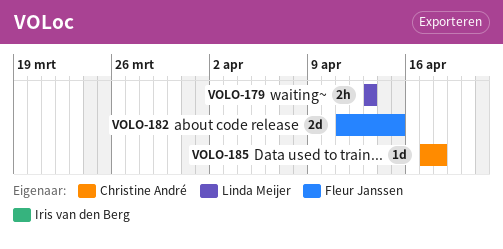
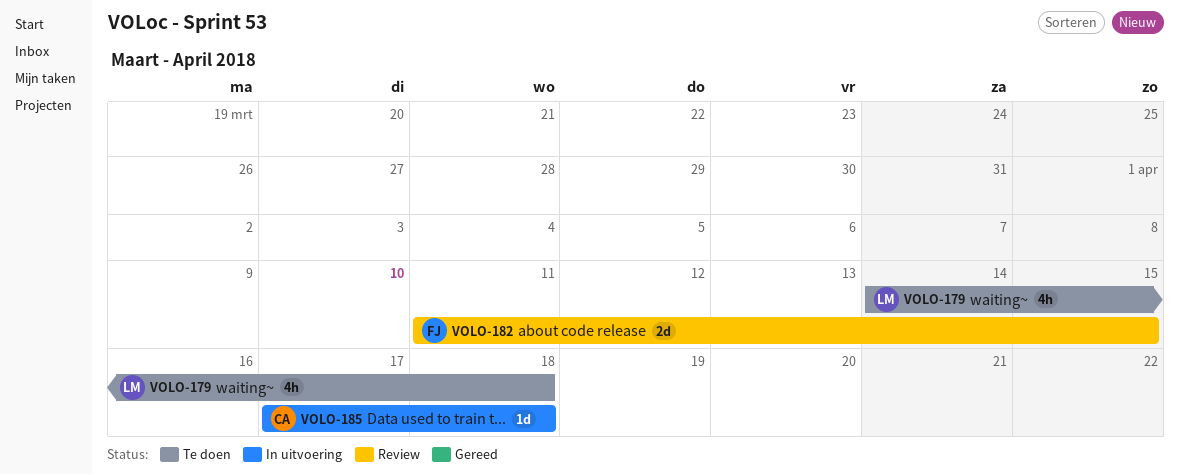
VOLO-179, estimate: 2h -> 4h
VOLO-179, start: Apr 13 -> Apr 14
VOLO-179, due: Apr 13 -> Apr 18

